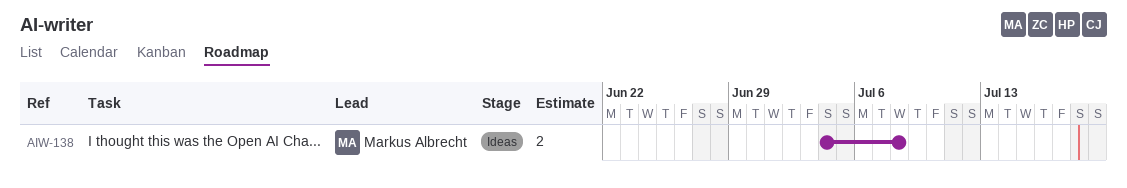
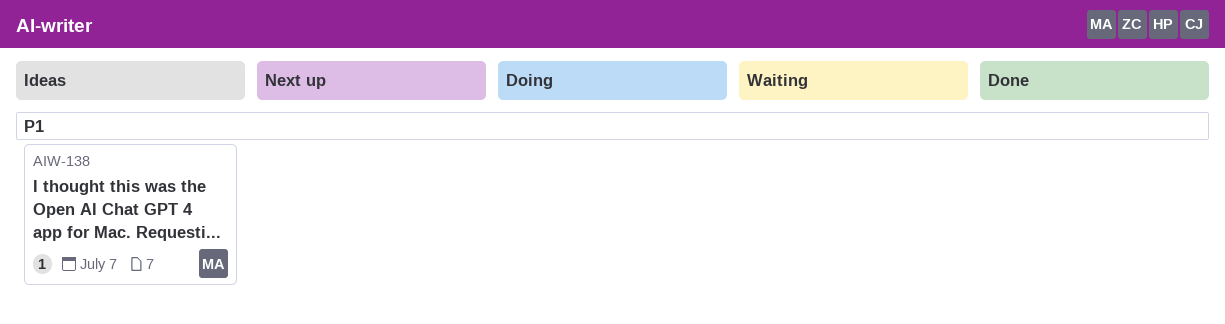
AIW-138, estimate: 2 -> 1
AIW-138, due: Jul 8 -> Jul 7

